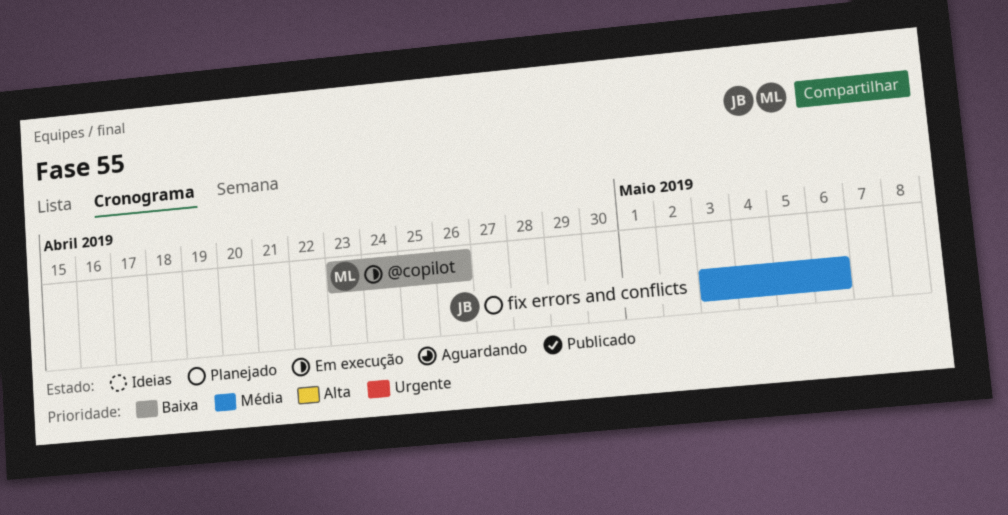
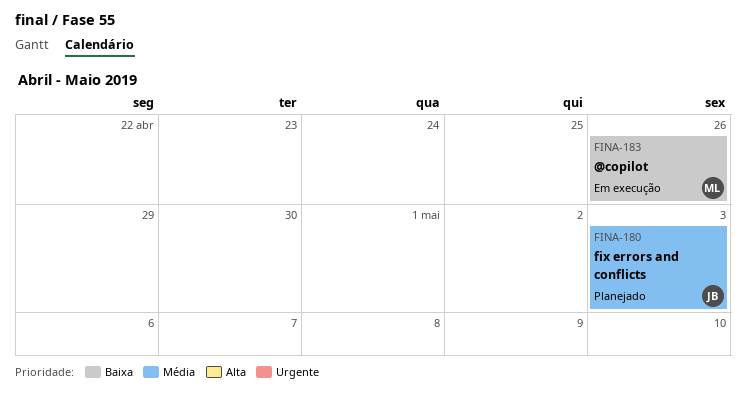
fix errors and conflicts, due: May 6 -> May 3

